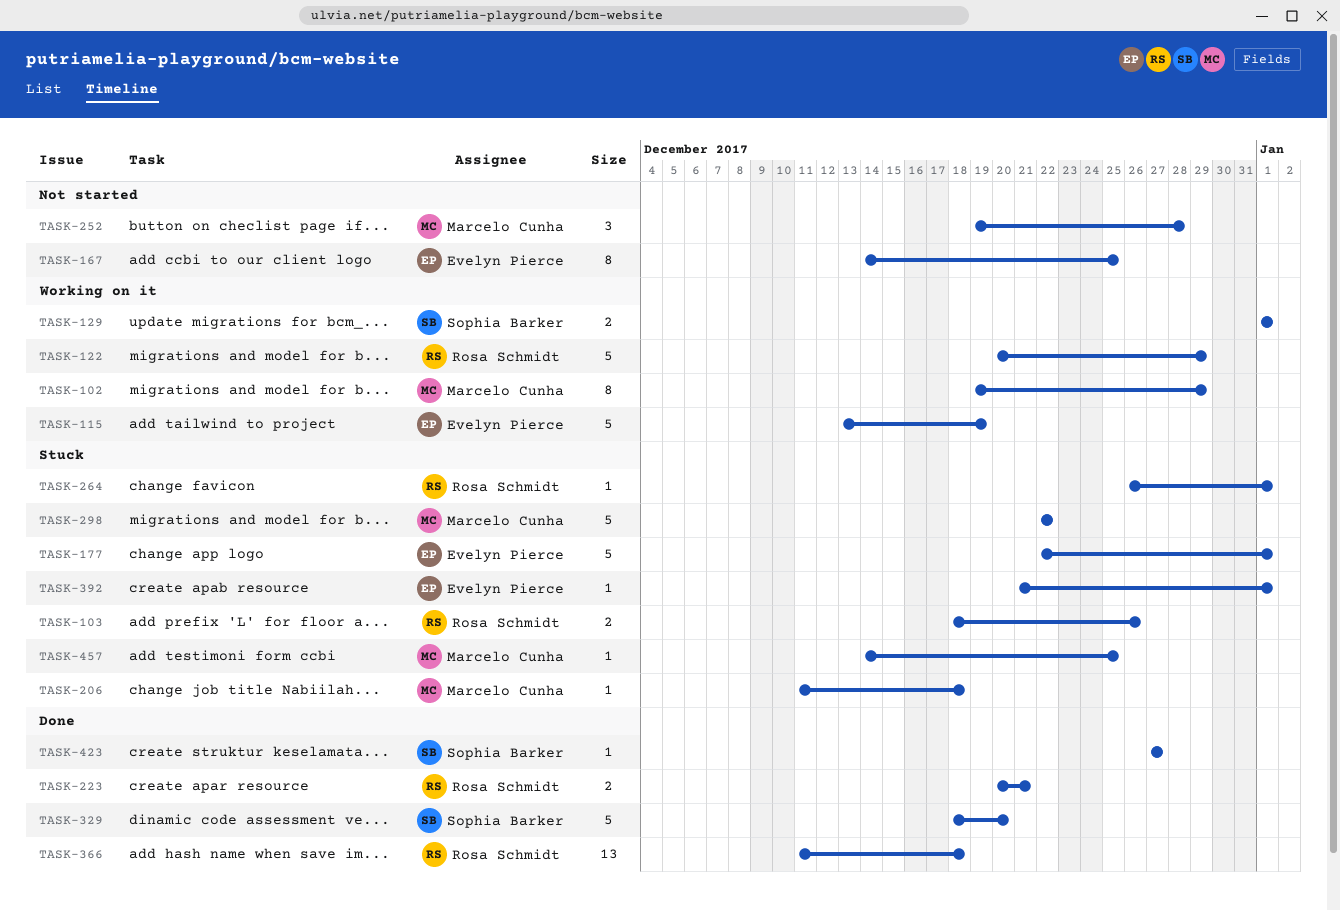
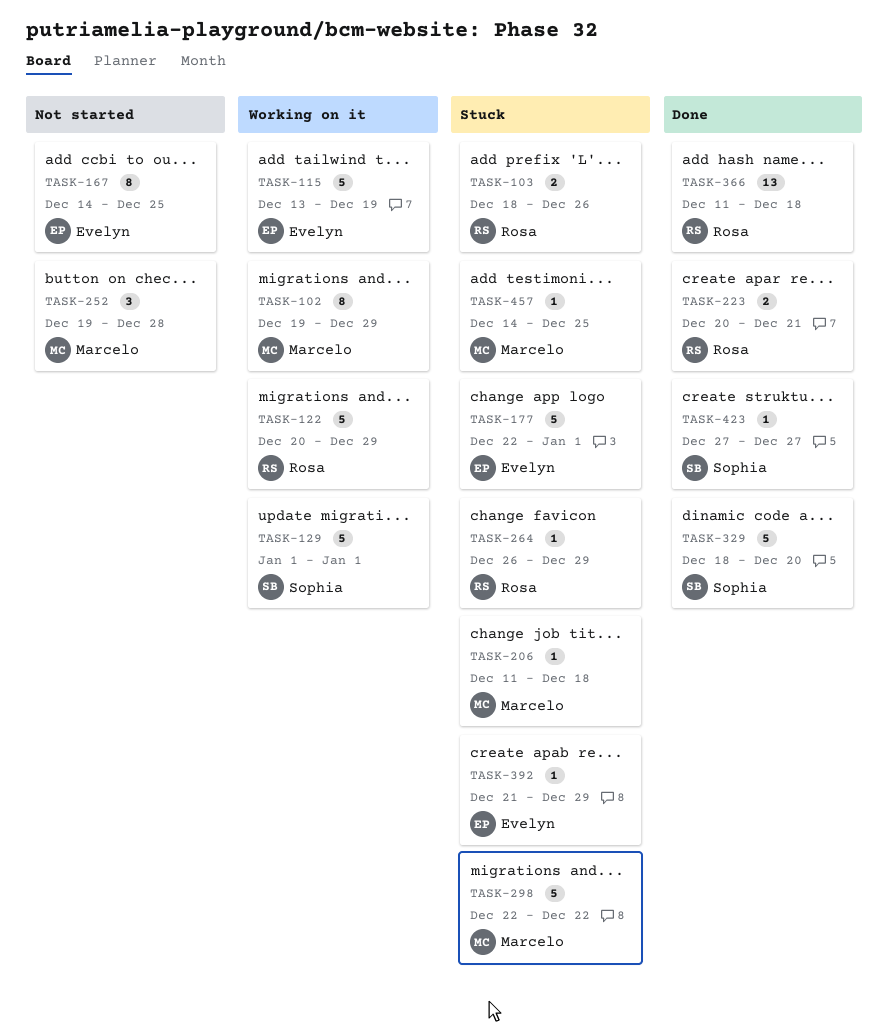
TASK-129, estimate: 2 -> 5
TASK-264, due: Jan 1 -> Dec 29
TASK-392, due: Jan 1 -> Dec 29

